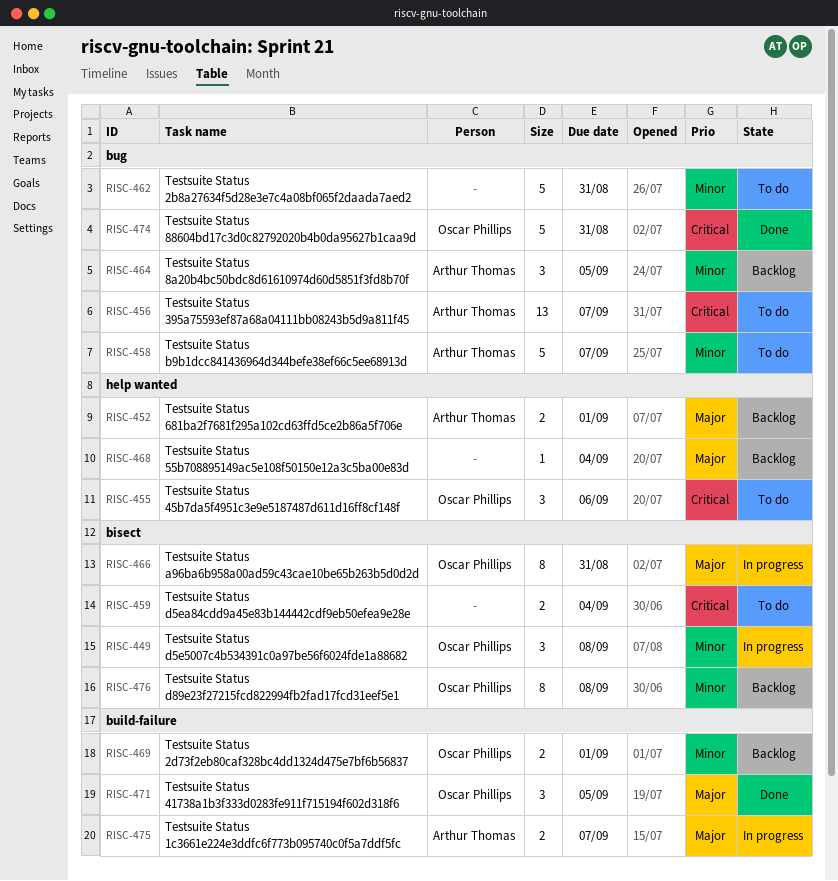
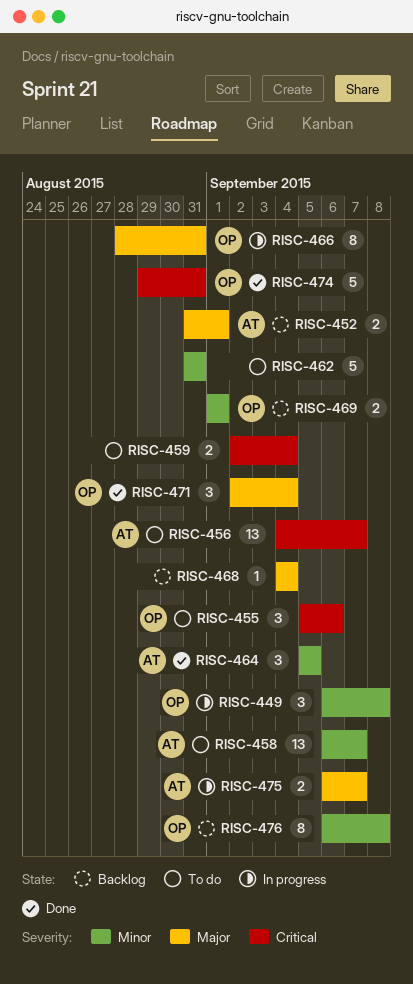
RISC-458, estimate: 5 -> 13
RISC-464, status: Backlog -> Done
RISC-471, due: Sep 5 -> Sep 4

